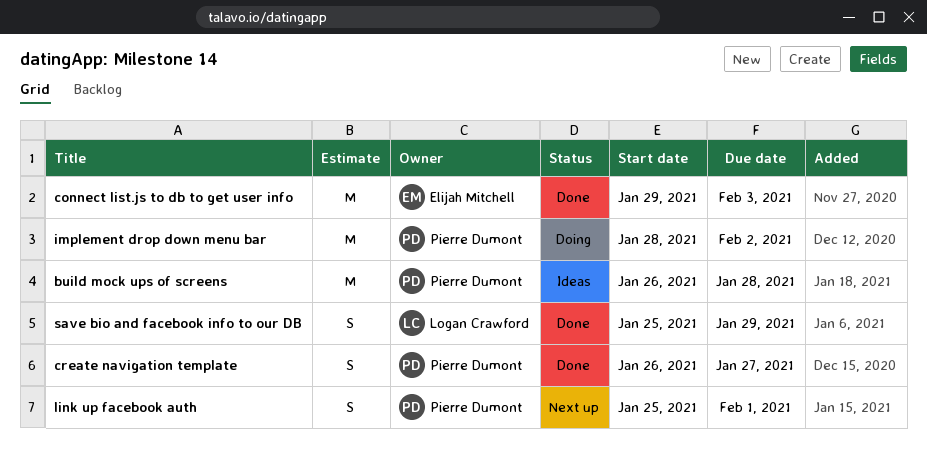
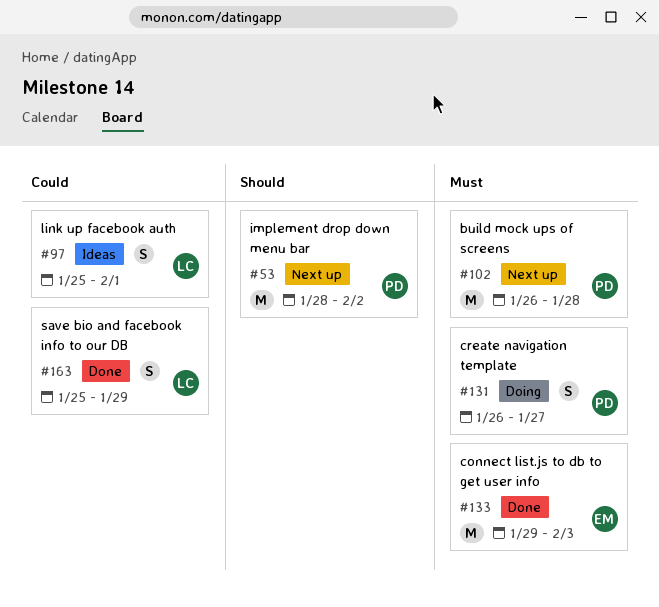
build mock ups of screens, status: Ideas -> Next up
create navigation template, status: Done -> Doing
implement drop down menu bar, status: Doing -> Next up
link up facebook auth, status: Next up -> Ideas
link up facebook auth, owner: Pierre Dumont -> Logan Crawford

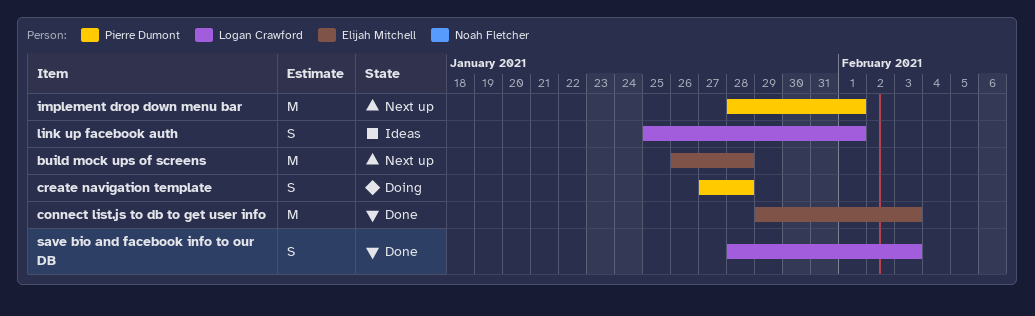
build mock ups of screens, owner: Pierre Dumont -> Elijah Mitchell
create navigation template, start: Jan 26 -> Jan 27
create navigation template, due: Jan 27 -> Jan 28
implement drop down menu bar, due: Feb 2 -> Feb 1
save bio and facebook info to our DB, start: Jan 25 -> Jan 28
save bio and facebook info to our DB, due: Jan 29 -> Feb 3

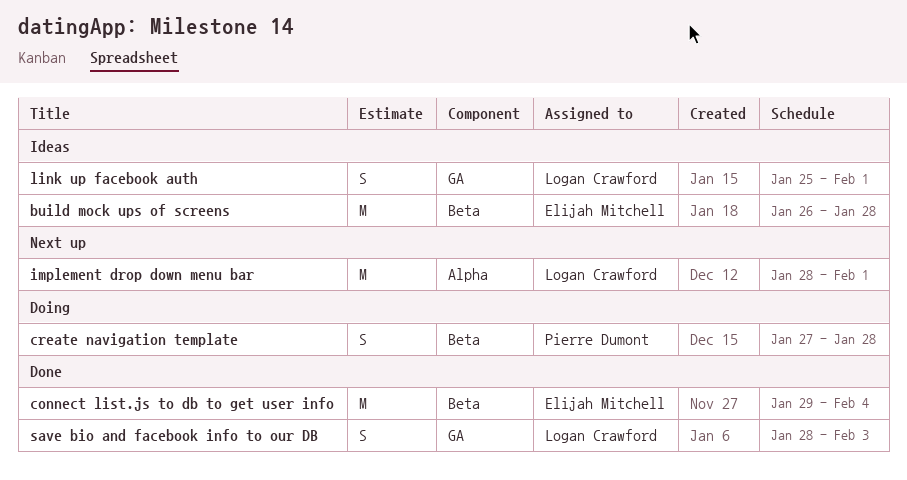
build mock ups of screens, status: Next up -> Ideas
connect list.js to db to get user info, due: Feb 3 -> Feb 4
implement drop down menu bar, owner: Pierre Dumont -> Logan Crawford

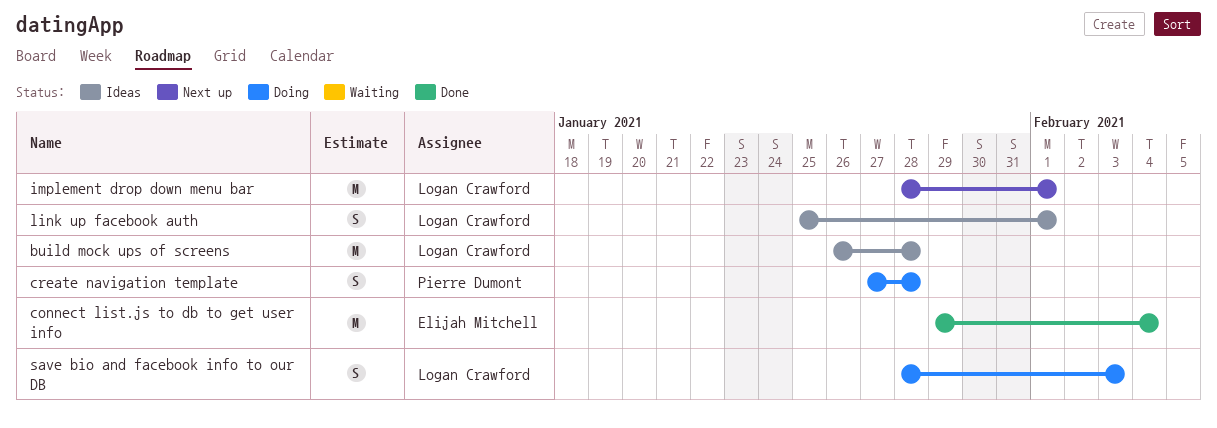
build mock ups of screens, owner: Elijah Mitchell -> Logan Crawford
save bio and facebook info to our DB, status: Done -> Doing

